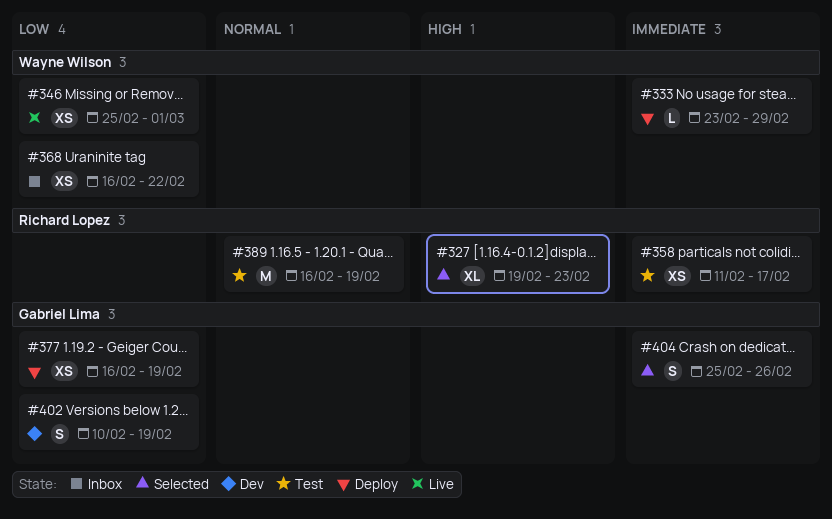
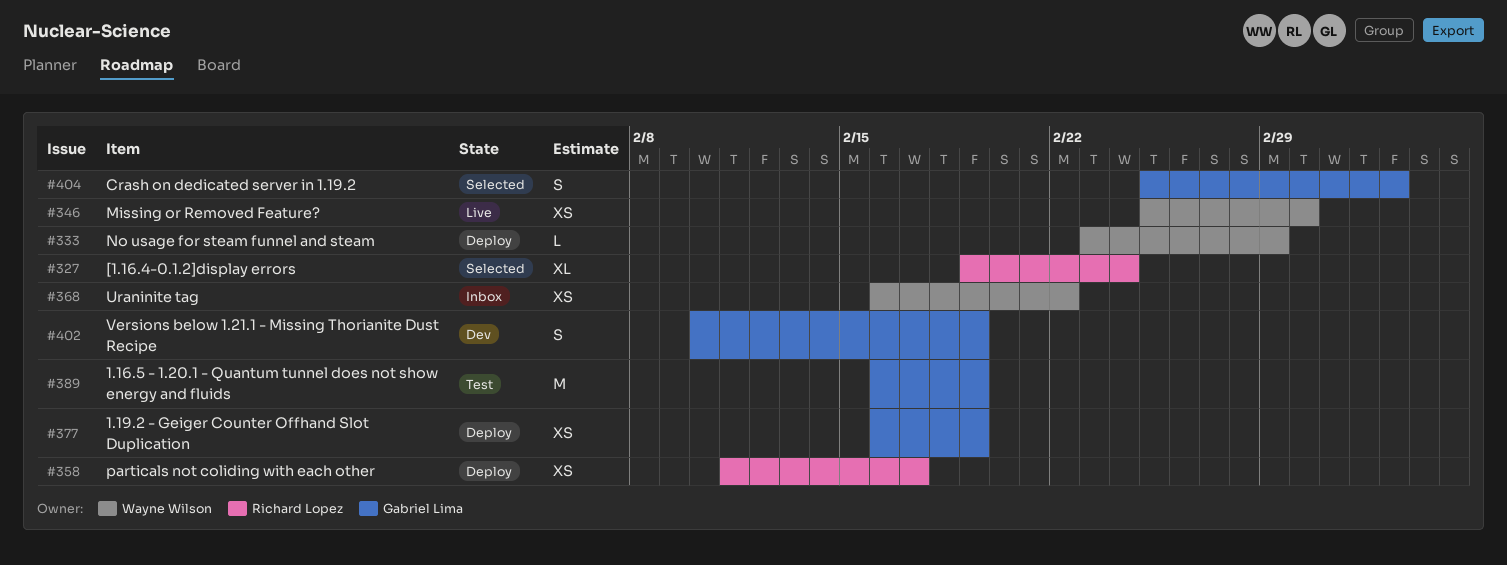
#327, due: Feb 23 -> Feb 24
#358, status: Test -> Deploy
#389, owner: Richard Lopez -> Gabriel Lima
#404, due: Feb 26 -> Mar 4

